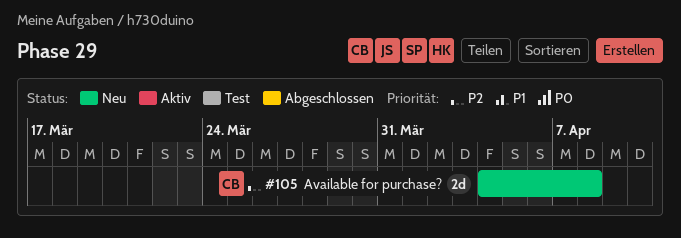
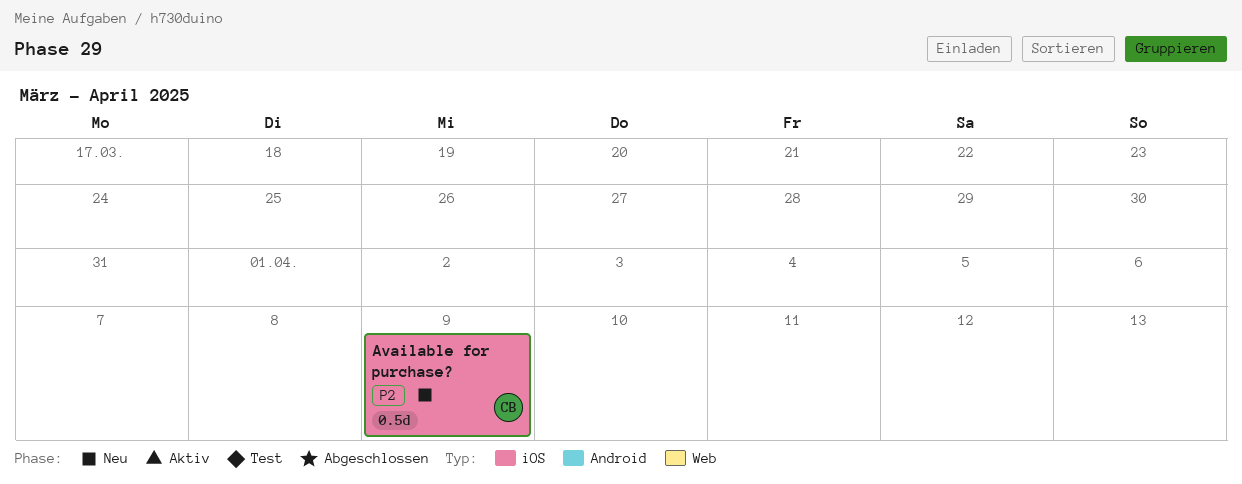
Available for purchase?, estimate: 2d -> 0.5d
Available for purchase?, due: Apr 8 -> Apr 9

